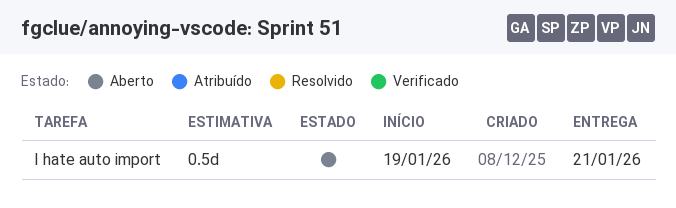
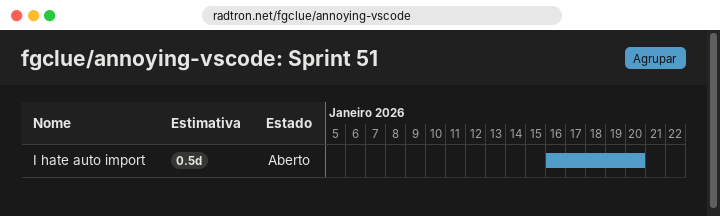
I hate auto import, start: Jan 19 -> Jan 16
I hate auto import, due: Jan 21 -> Jan 20

